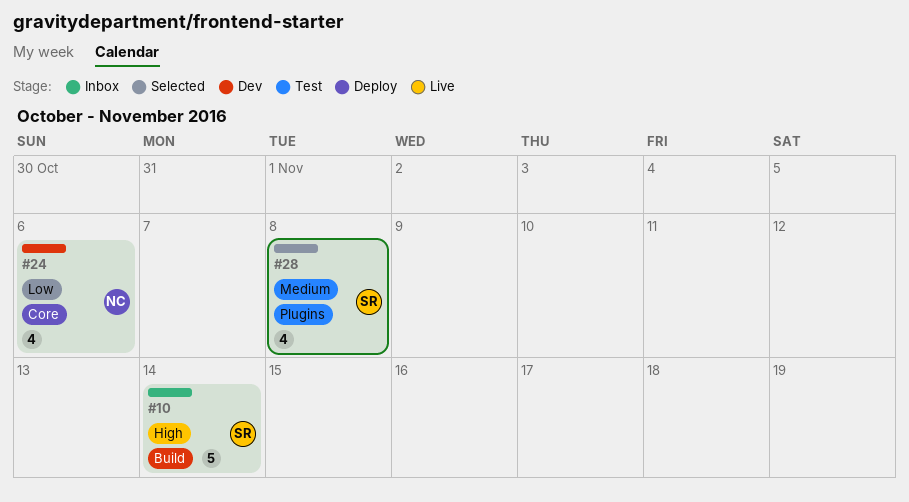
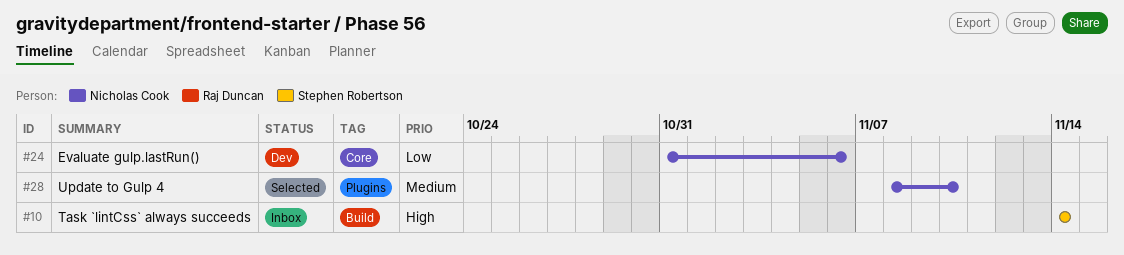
#28, owner: Stephen Robertson -> Nicholas Cook
#28, due: Nov 8 -> Nov 10

